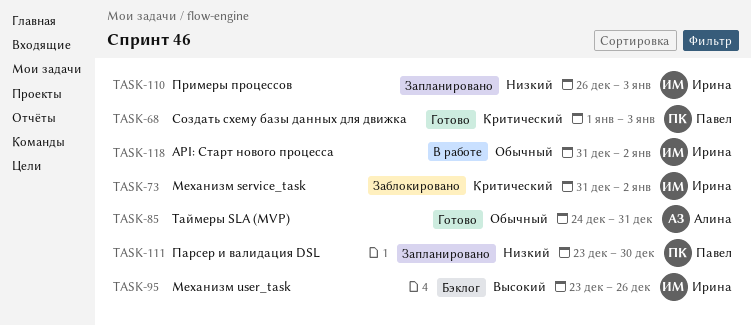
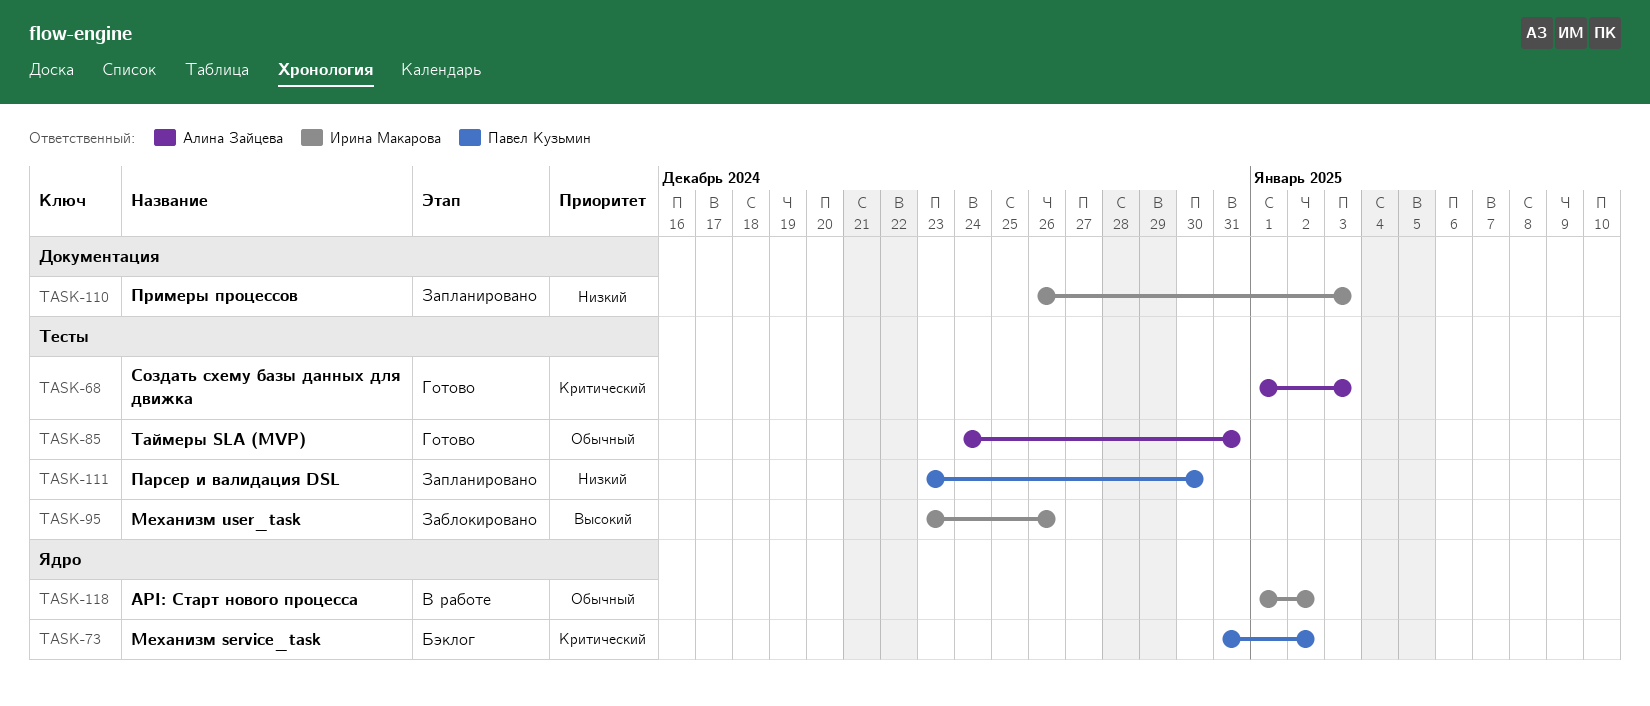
TASK-68, owner: Павел Кузьмин -> Алина Зайцева
TASK-73, status: Заблокировано -> Бэклог
TASK-73, owner: Ирина Макарова -> Павел Кузьмин
TASK-95, status: Бэклог -> Заблокировано
TASK-118, start: Dec 31 -> Jan 1

